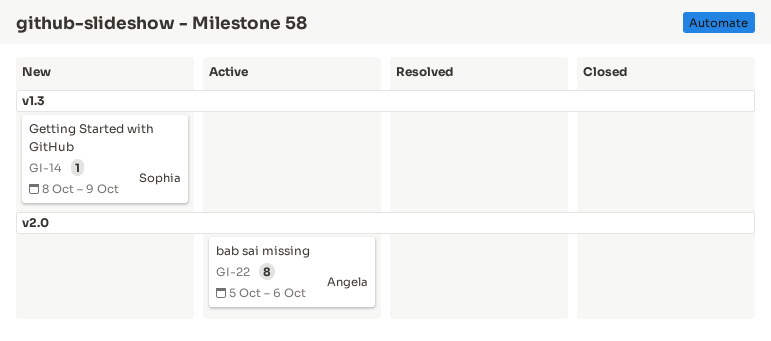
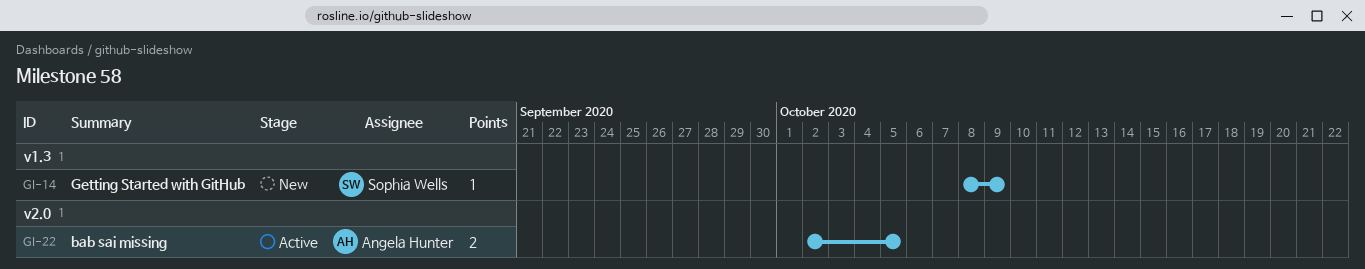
GI-22, estimate: 8 -> 2
GI-22, start: Oct 5 -> Oct 2
GI-22, due: Oct 6 -> Oct 5

